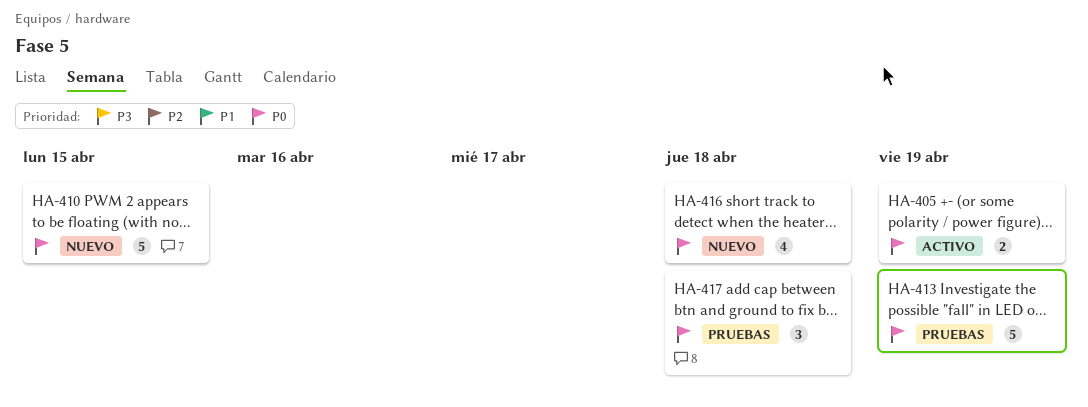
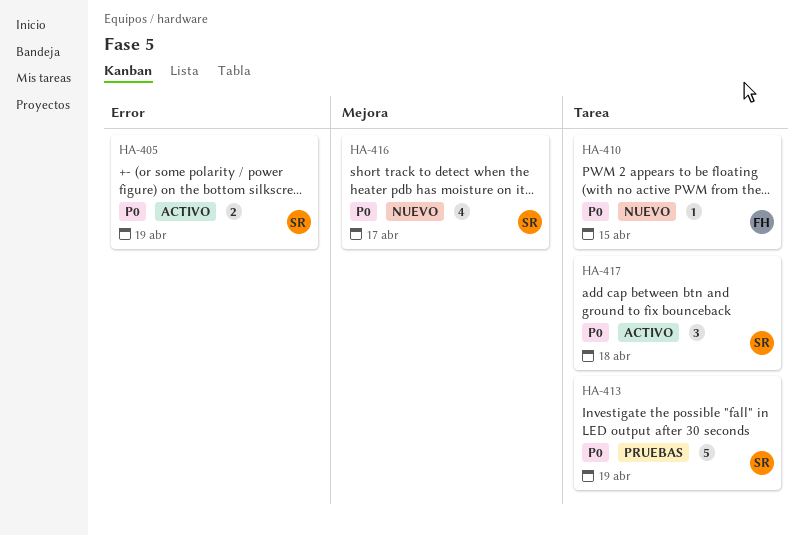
HA-410, estimate: 5 -> 1
HA-416, due: Apr 18 -> Apr 17
HA-417, status: Pruebas -> Activo

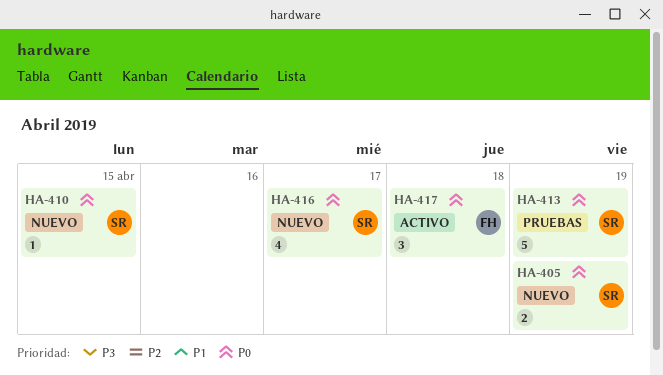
HA-405, status: Activo -> Nuevo
HA-410, owner: FH -> SR
HA-417, owner: SR -> FH

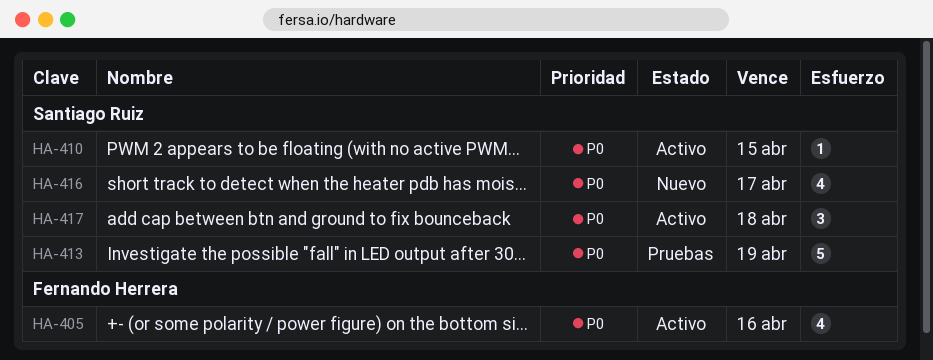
HA-405, status: Nuevo -> Activo
HA-405, owner: Santiago Ruiz -> Fernando Herrera
HA-405, estimate: 2 -> 4
HA-405, due: Apr 19 -> Apr 16
HA-410, status: Nuevo -> Activo
HA-417, owner: Fernando Herrera -> Santiago Ruiz

